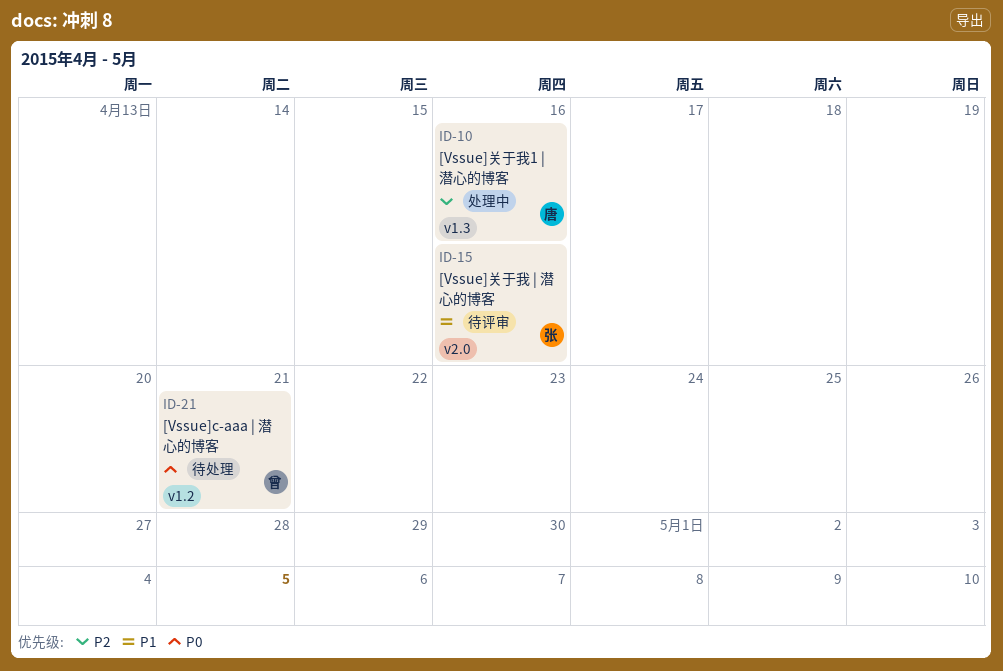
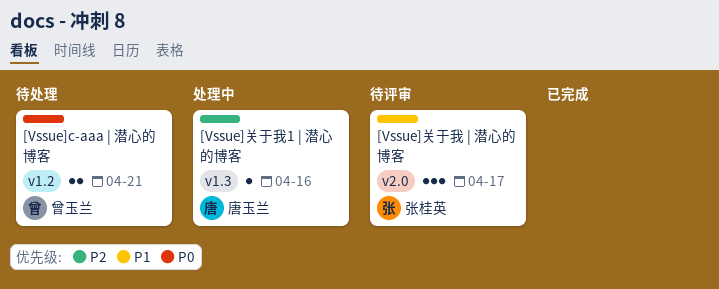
[Vssue]关于我 | 潜心的博客, due: Apr 16 -> Apr 17

